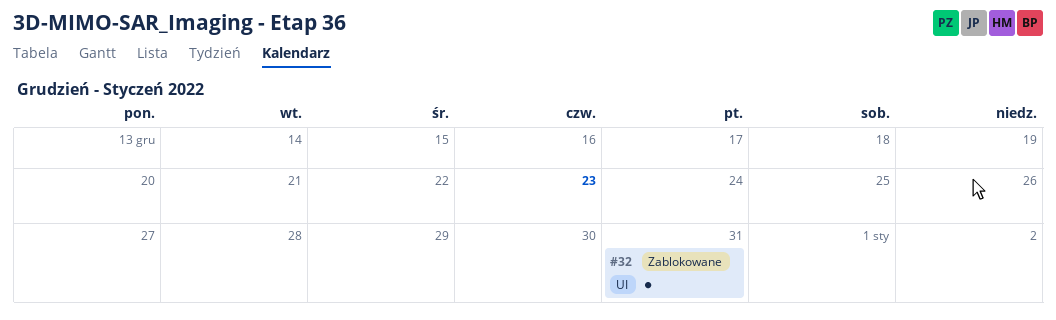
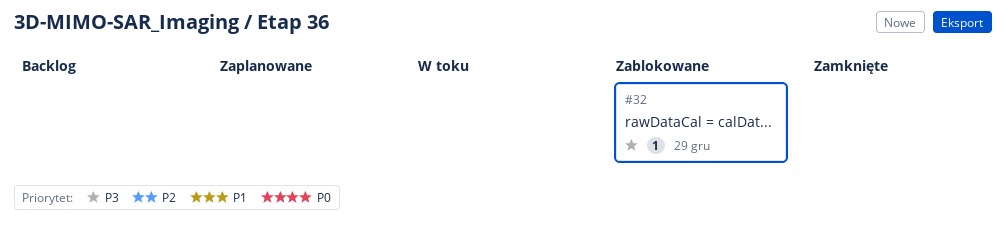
#32, due: Dec 31 -> Dec 29

